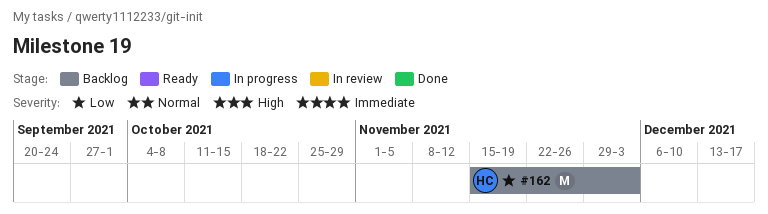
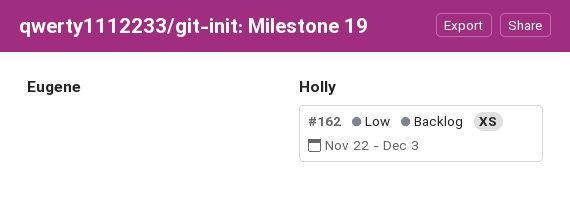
#162, estimate: M -> XS
#162, start: Nov 15 -> Nov 22

